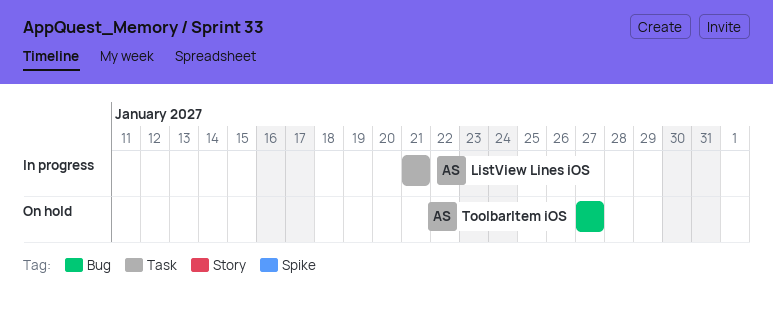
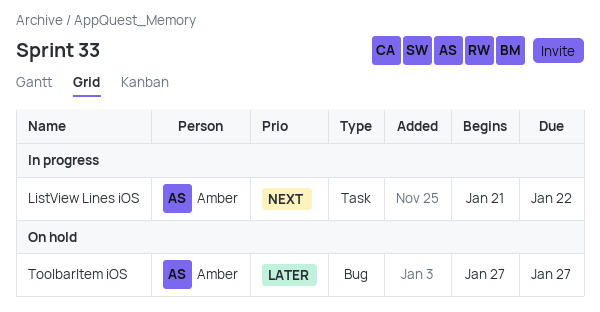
ListView Lines iOS, due: Jan 21 -> Jan 22

